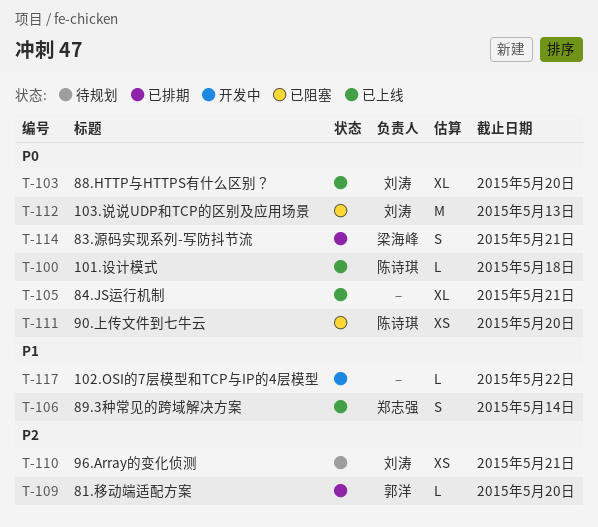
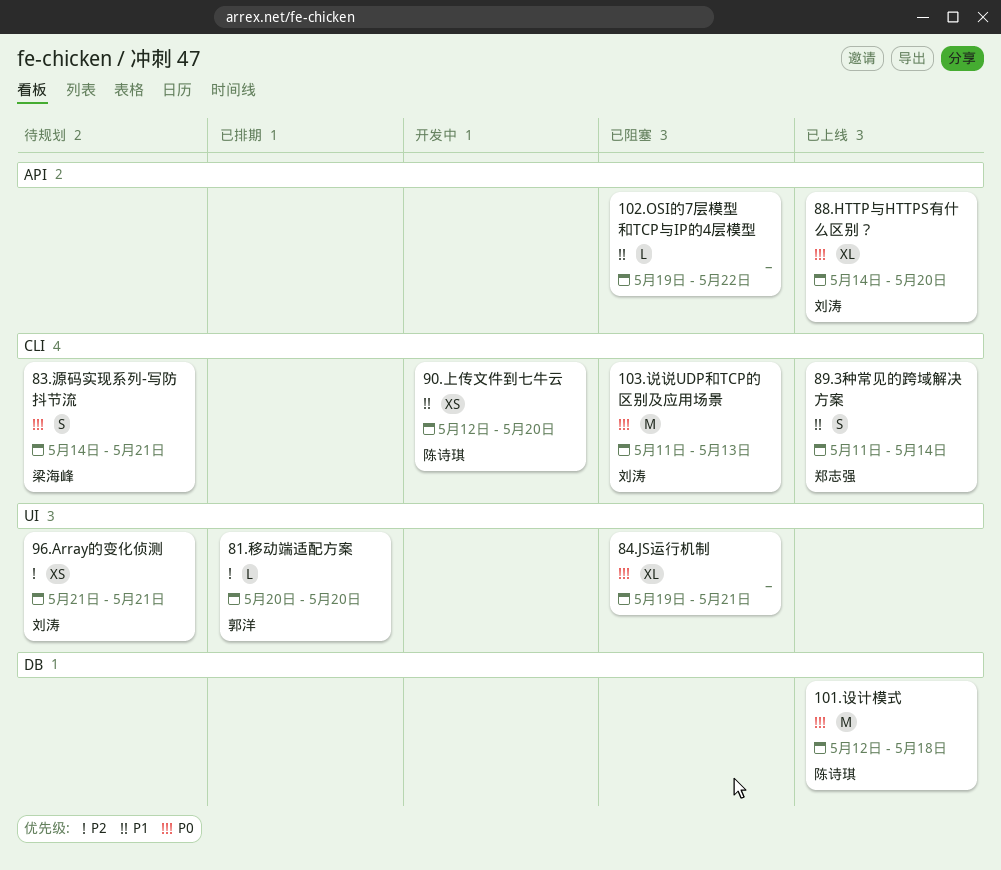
101.设计模式, estimate: L -> M
102.OSI的7层模型和TCP与IP的4层模型, status: 开发中 -> 已阻塞
83.源码实现系列-写防抖节流, status: 已排期 -> 待规划
84.JS运行机制, status: 已上线 -> 已阻塞
90.上传文件到七牛云, status: 已阻塞 -> 开发中
90.上传文件到七牛云, priority: P0 -> P1

